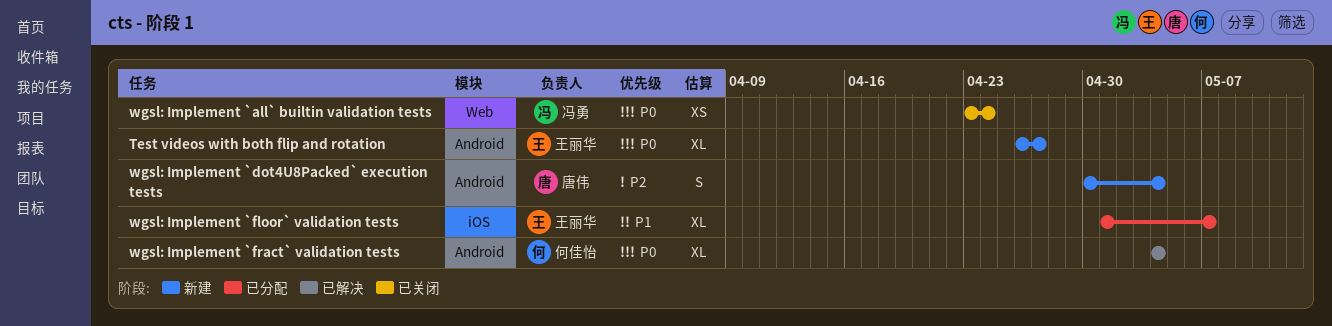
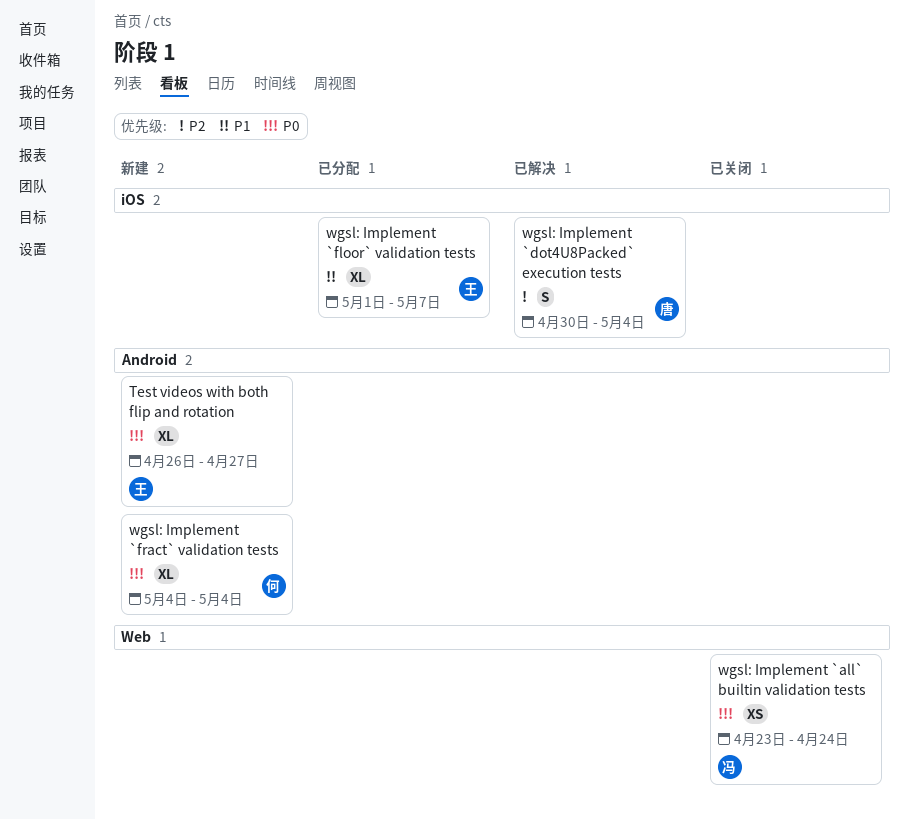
wgsl: Implement `dot4U8Packed` execution tests, status: 新建 -> 已解决
wgsl: Implement `dot4U8Packed` execution tests, label: Android -> iOS
wgsl: Implement `fract` validation tests, status: 已解决 -> 新建

